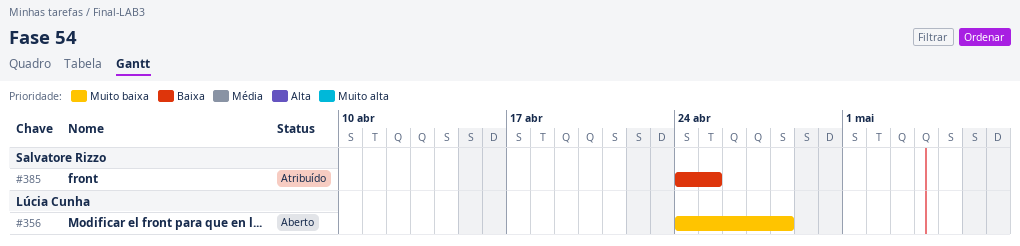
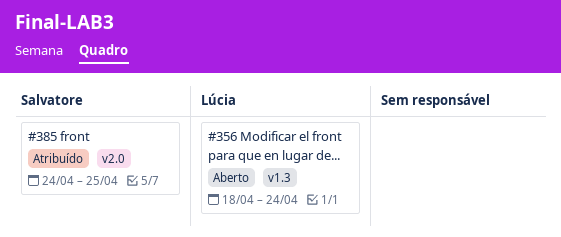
#356, start: Apr 24 -> Apr 18
#356, due: Apr 28 -> Apr 24

